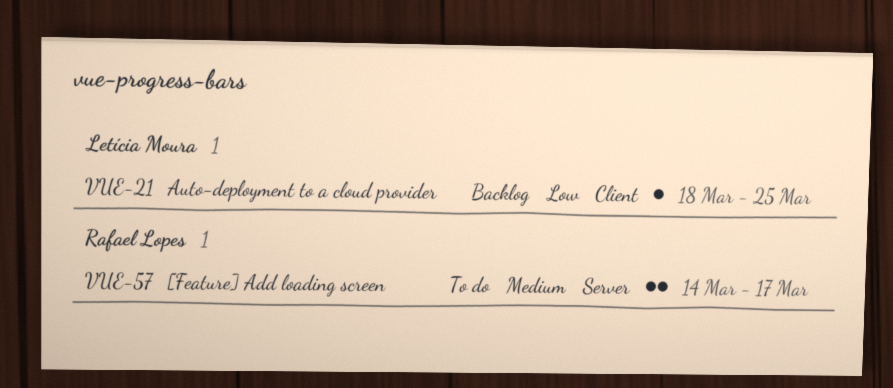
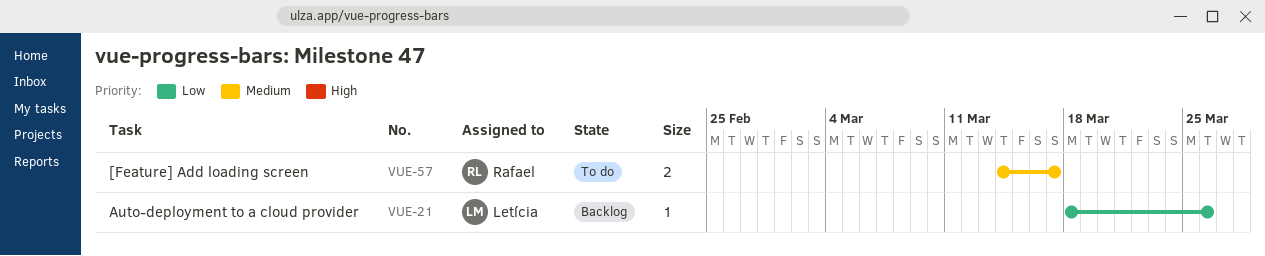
VUE-21, due: Mar 25 -> Mar 26

